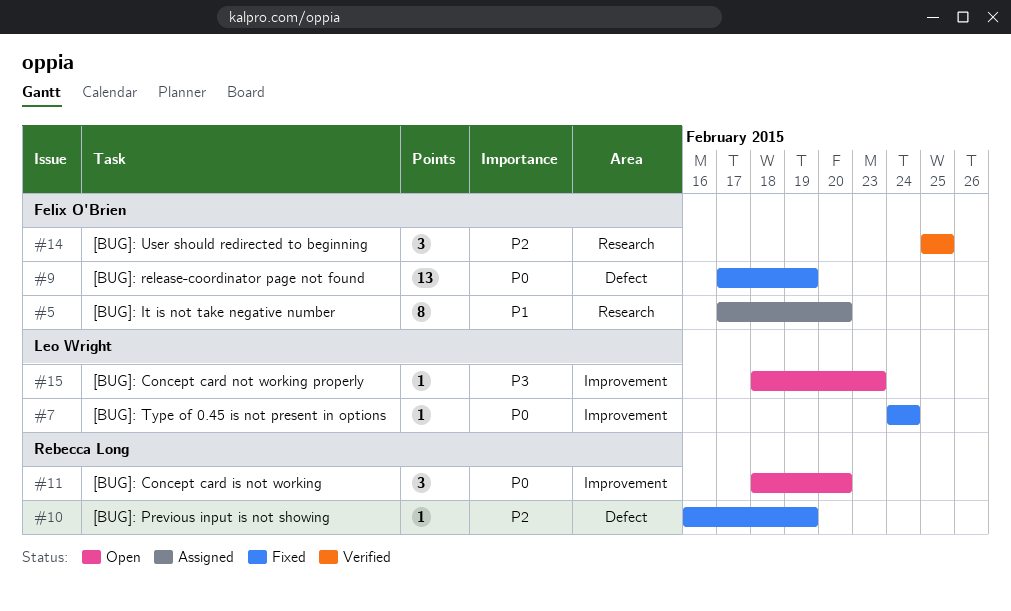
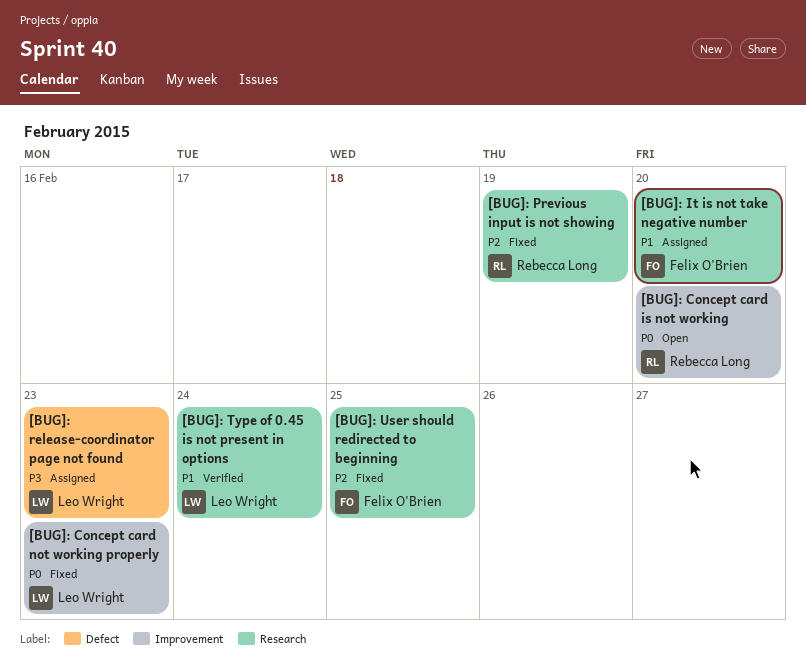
[BUG]: Concept card not working properly, status: Open -> Fixed
[BUG]: Concept card not working properly, priority: P3 -> P0
[BUG]: Previous input is not showing, label: Defect -> Research
[BUG]: release-coordinator page not found, status: Fixed -> Assigned
[BUG]: release-coordinator page not found, owner: Felix O'Brien -> Leo Wright
[BUG]: release-coordinator page not found, priority: P0 -> P3
[BUG]: release-coordinator page not found, due: Feb 19 -> Feb 23
[BUG]: Type of 0.45 is not present in options, status: Fixed -> Verified
[BUG]: Type of 0.45 is not present in options, priority: P0 -> P1
[BUG]: Type of 0.45 is not present in options, label: Improvement -> Research
[BUG]: User should redirected to beginning, status: Verified -> Fixed

